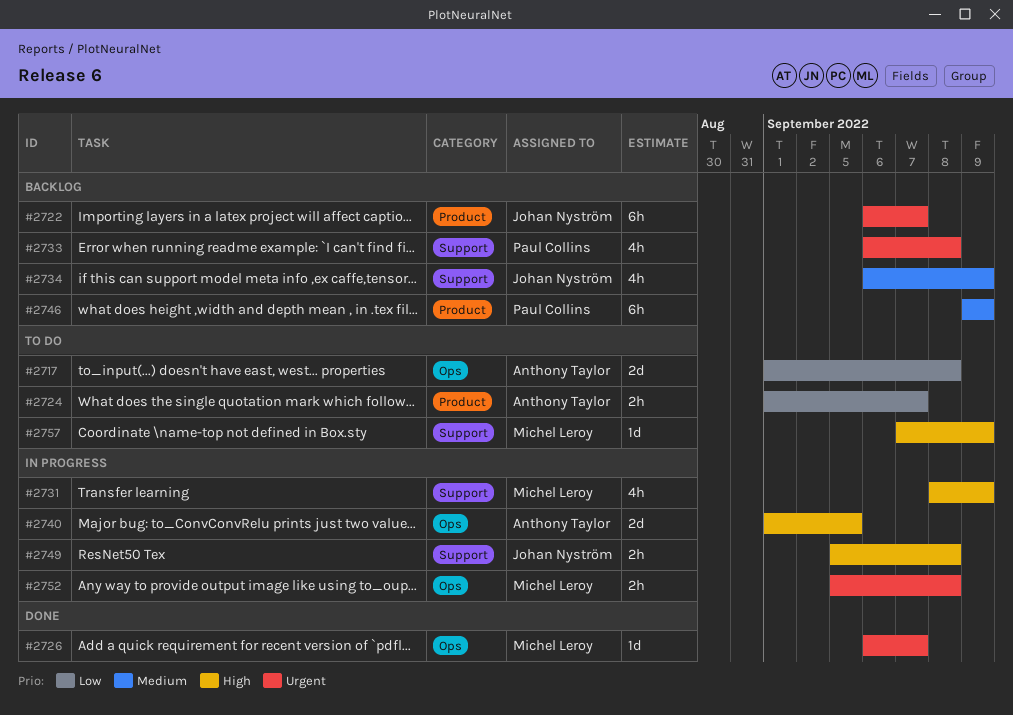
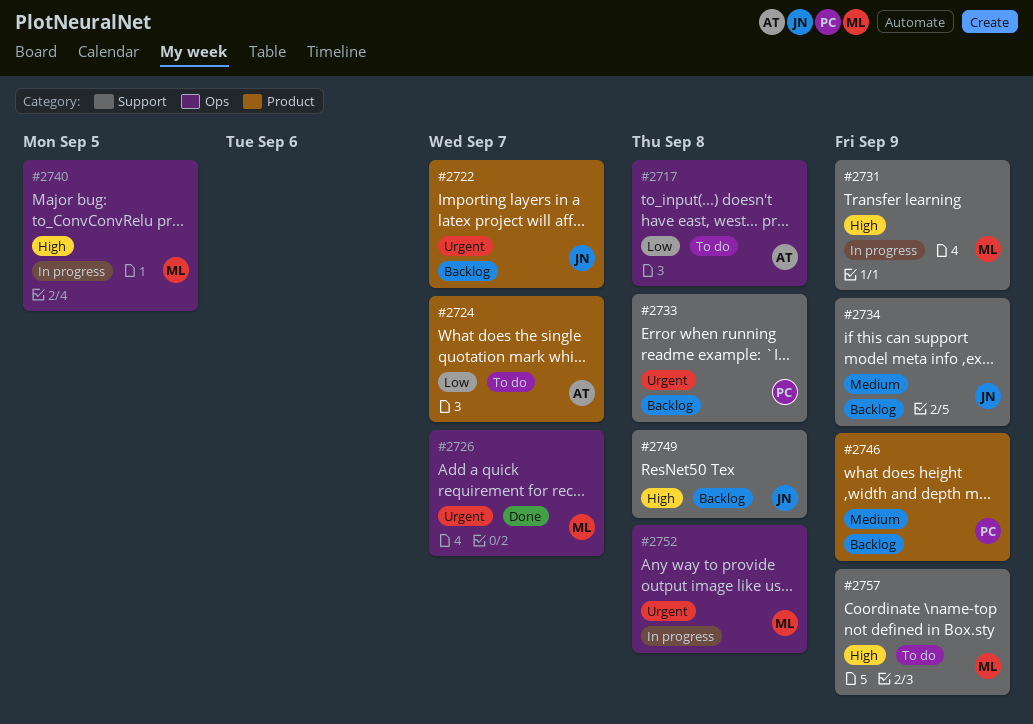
#2740, owner: Anthony Taylor -> Michel Leroy
#2749, status: In progress -> Backlog

